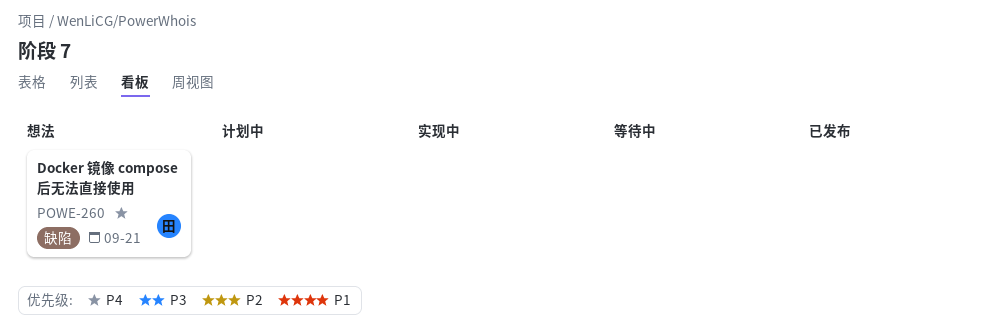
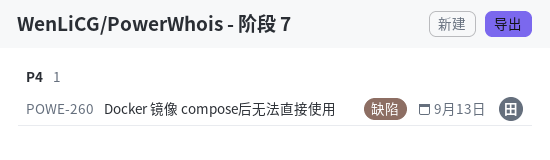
POWE-260, due: Sep 21 -> Sep 13

